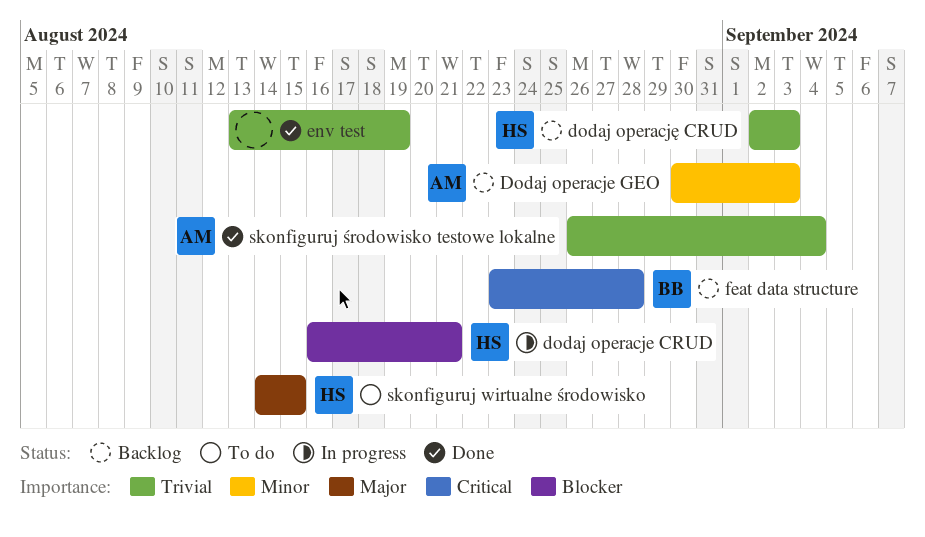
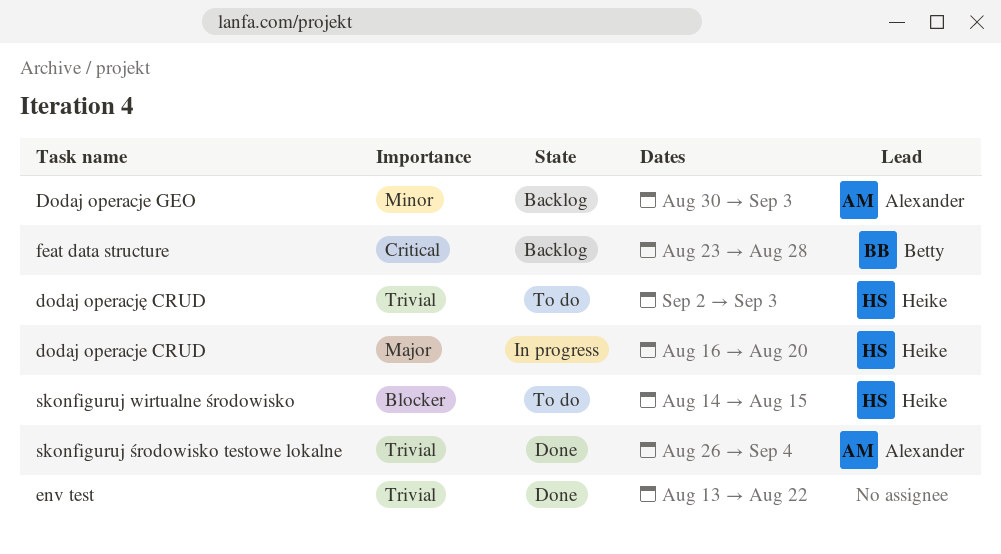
dodaj operacje CRUD, priority: Blocker -> Major
dodaj operacje CRUD, due: Aug 21 -> Aug 20
dodaj operację CRUD, status: Backlog -> To do
env test, due: Aug 19 -> Aug 22
skonfiguruj wirtualne środowisko, priority: Major -> Blocker

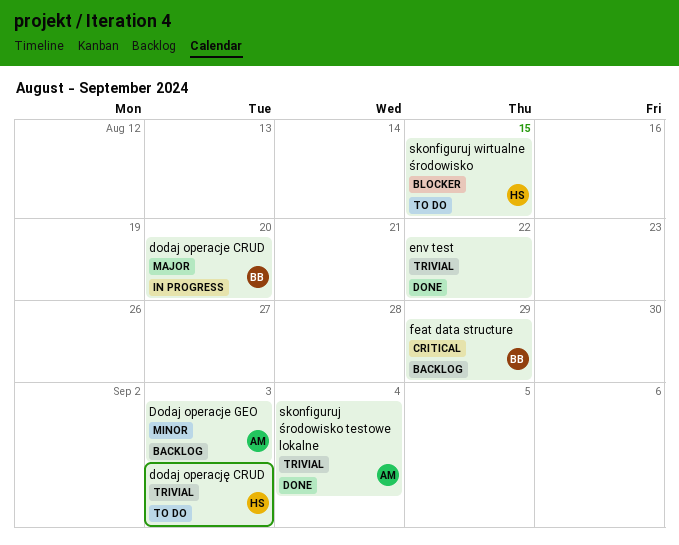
dodaj operacje CRUD, owner: Heike -> Betty
feat data structure, due: Aug 28 -> Aug 29

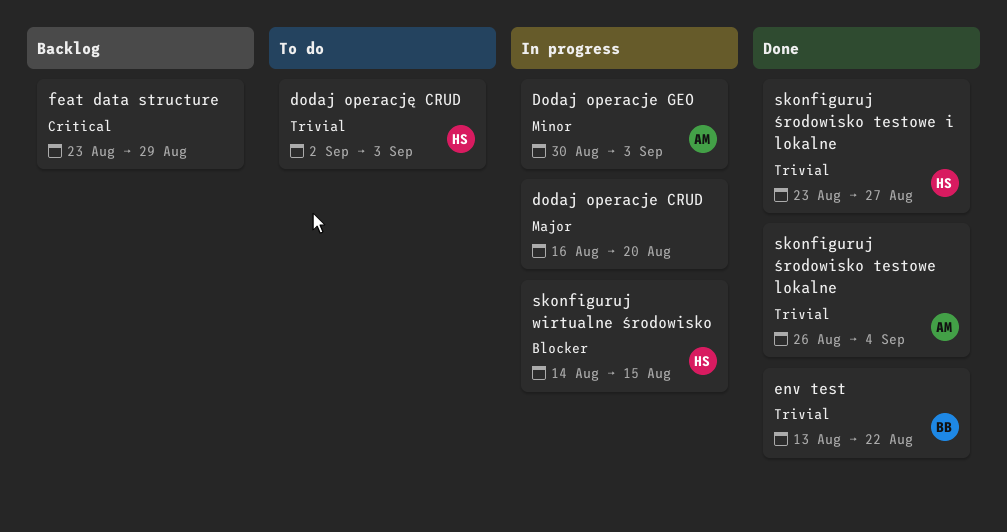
dodaj operacje CRUD, owner: BB -> none
Dodaj operacje GEO, status: Backlog -> In progress
env test, owner: none -> BB
feat data structure, owner: BB -> none
skonfiguruj wirtualne środowisko, status: To do -> In progress
skonfiguruj środowisko testowe i lokalne: none -> present

